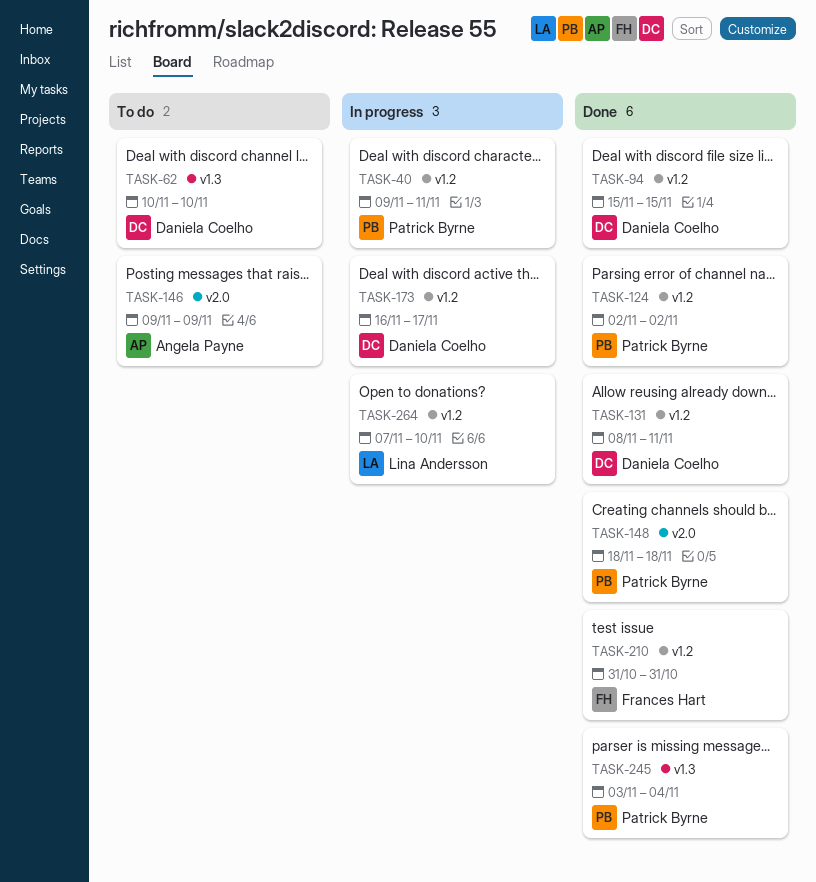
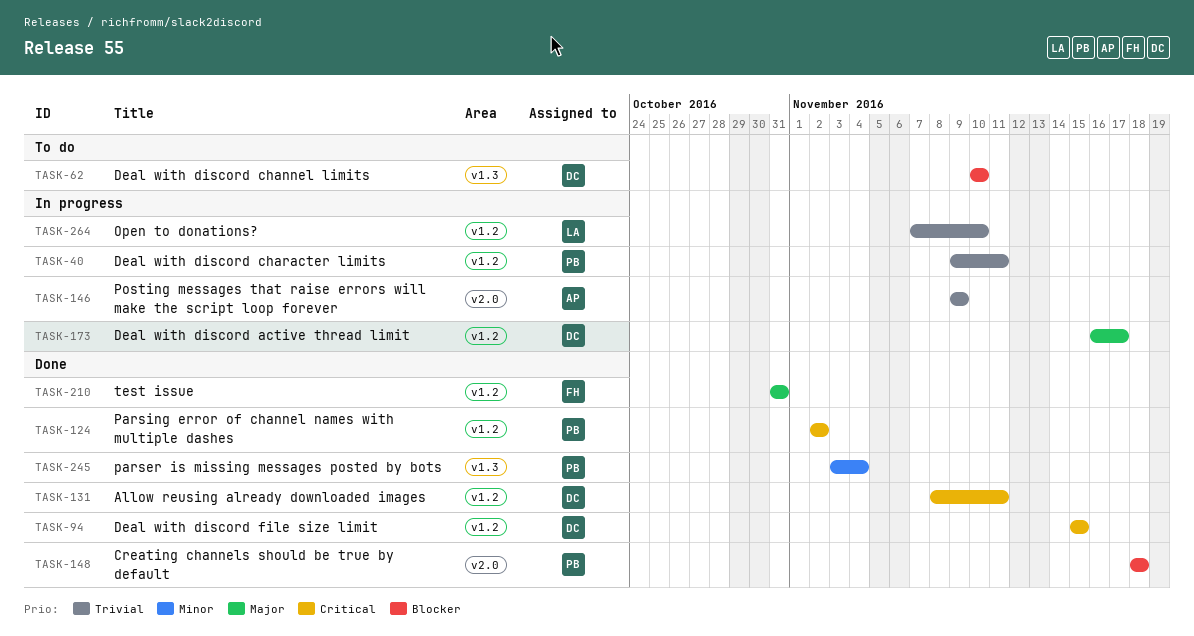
TASK-146, status: To do -> In progress

